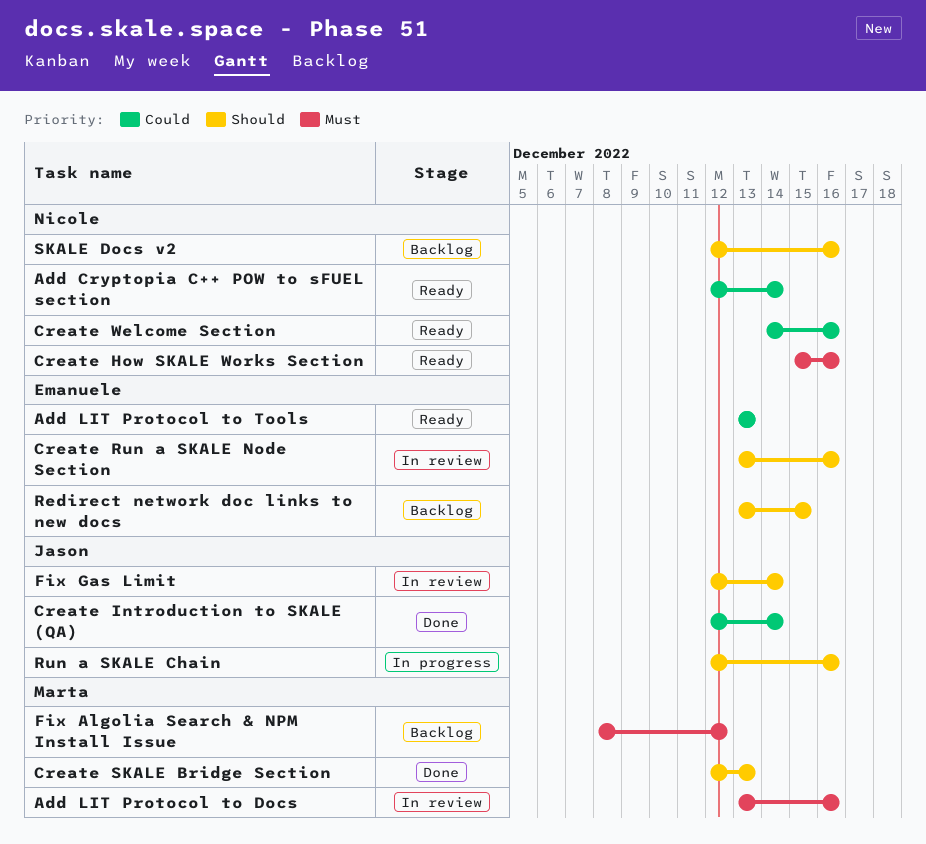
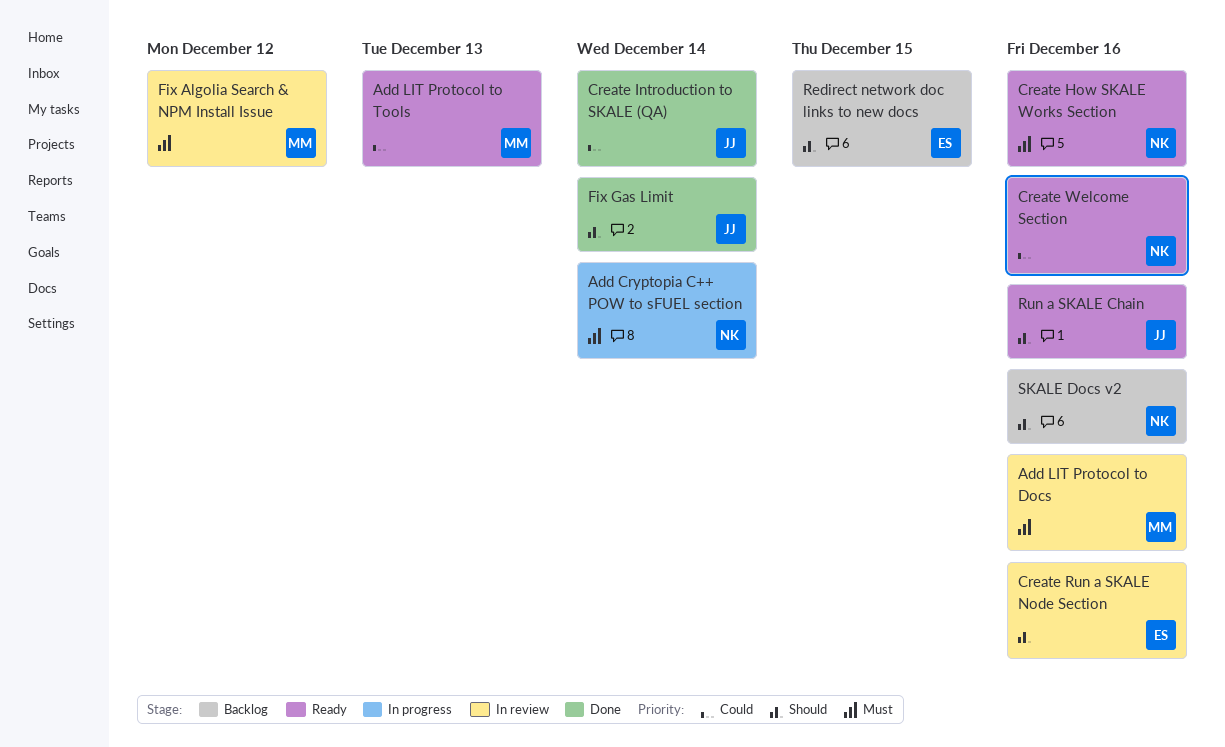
Add Cryptopia C++ POW to sFUEL section, status: Ready -> In progress
Add Cryptopia C++ POW to sFUEL section, priority: Could -> Must
Add LIT Protocol to Tools, owner: Emanuele -> Marta
Create SKALE Bridge Section: present -> none
Fix Algolia Search & NPM Install Issue, status: Backlog -> In review
Fix Gas Limit, status: In review -> Done
Run a SKALE Chain, status: In progress -> Ready

